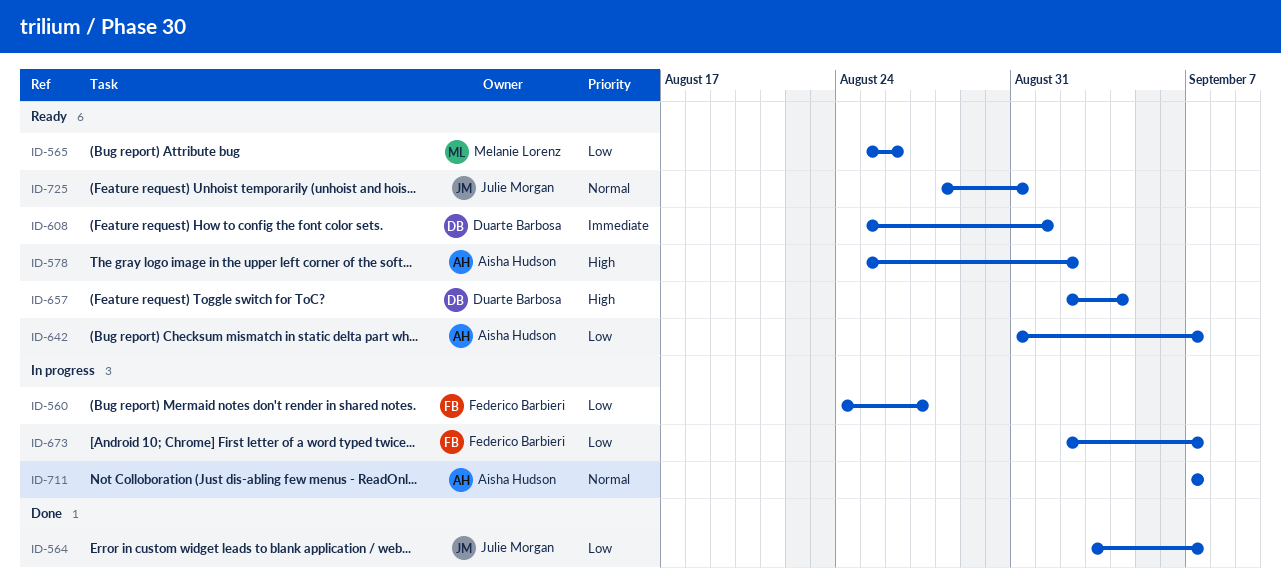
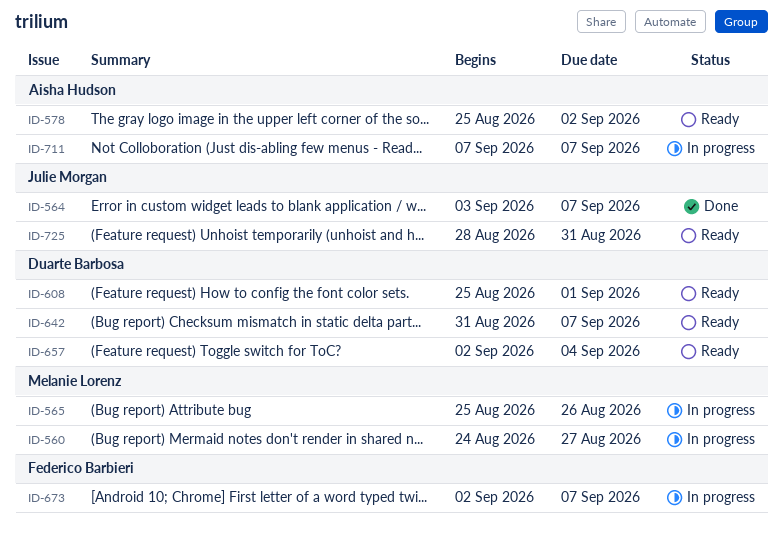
ID-560, owner: Federico Barbieri -> Melanie Lorenz
ID-565, status: Ready -> In progress
ID-642, owner: Aisha Hudson -> Duarte Barbosa

